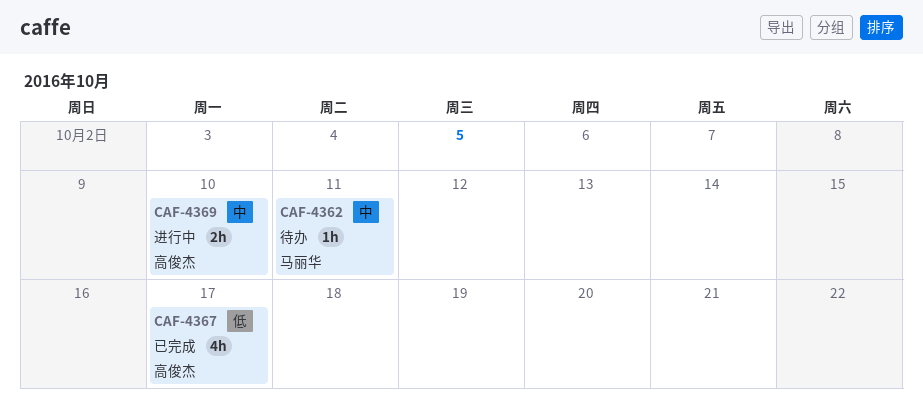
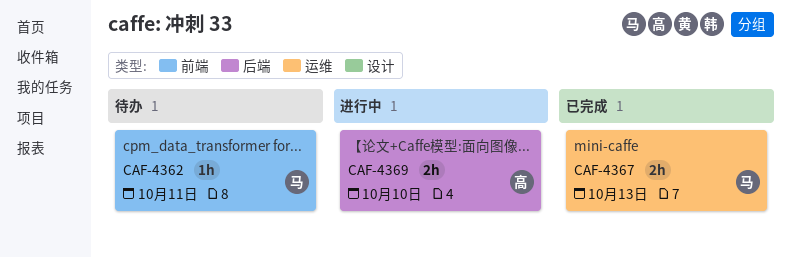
CAF-4367, owner: 高俊杰 -> 马丽华
CAF-4367, estimate: 4h -> 2h
CAF-4367, due: Oct 17 -> Oct 13

